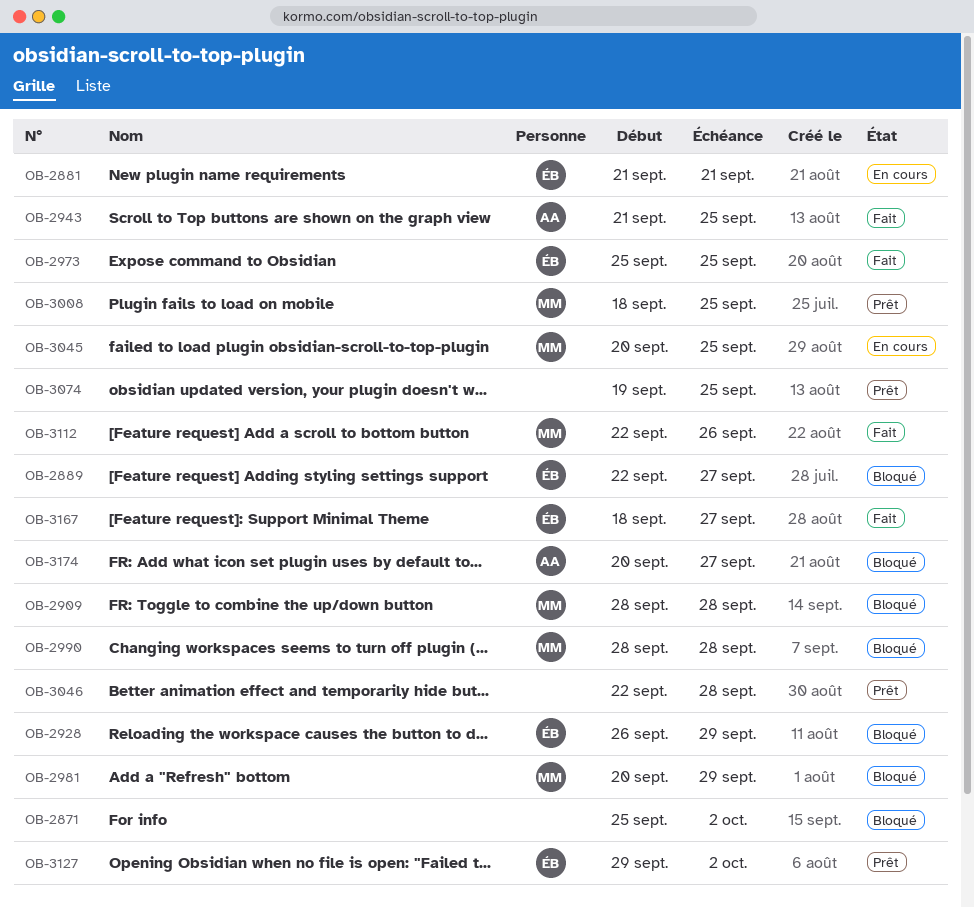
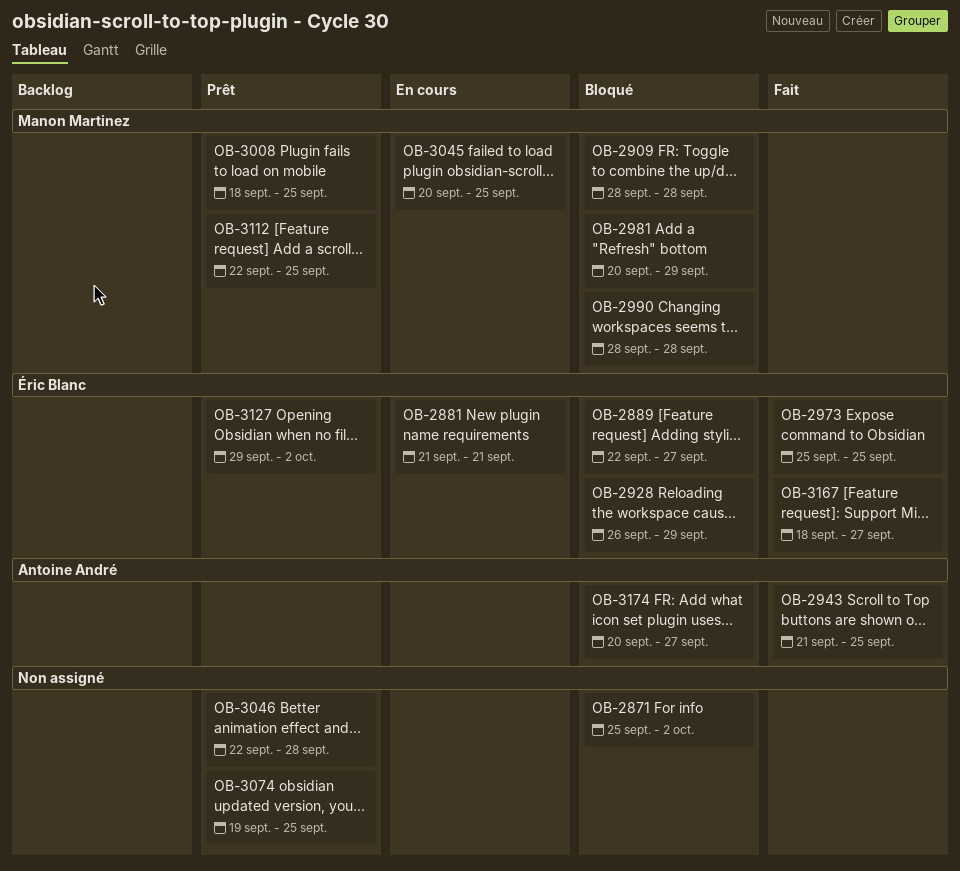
OB-3112, status: Fait -> Prêt
OB-3112, due: Sep 26 -> Sep 25

